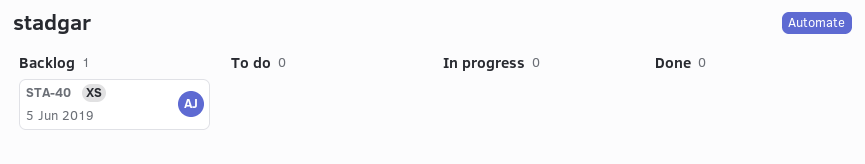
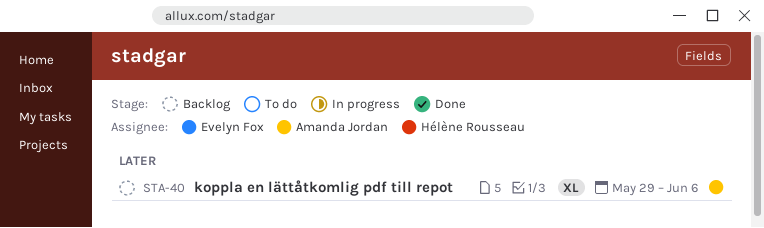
STA-40, estimate: XS -> XL
STA-40, due: Jun 5 -> Jun 6

